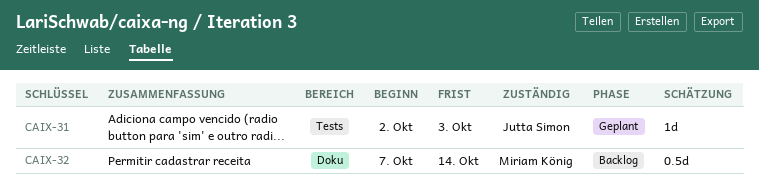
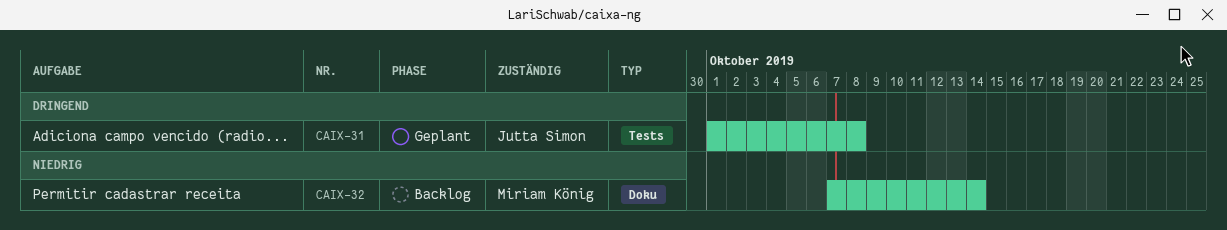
CAIX-31, start: Oct 2 -> Oct 1
CAIX-31, due: Oct 3 -> Oct 8

